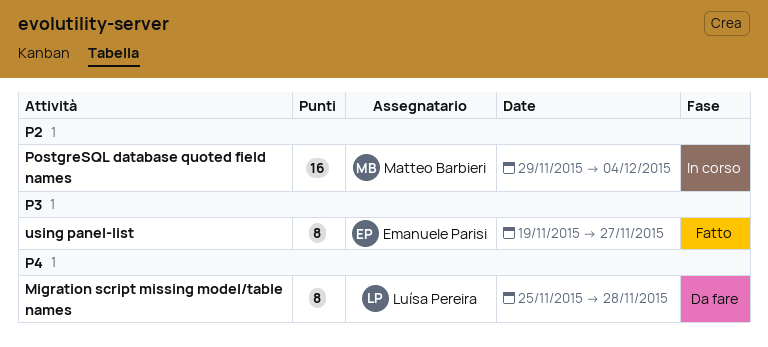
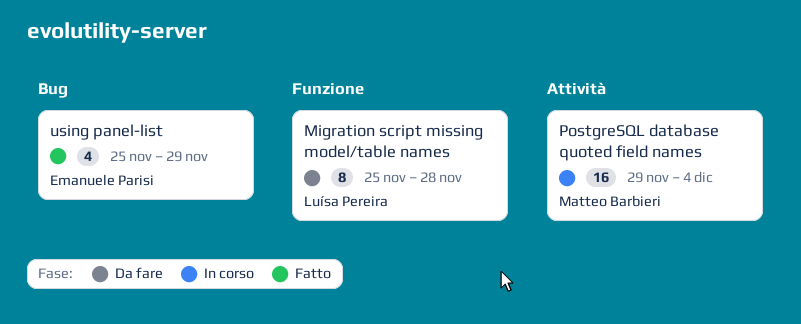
using panel-list, estimate: 8 -> 4
using panel-list, start: Nov 19 -> Nov 25
using panel-list, due: Nov 27 -> Nov 29

